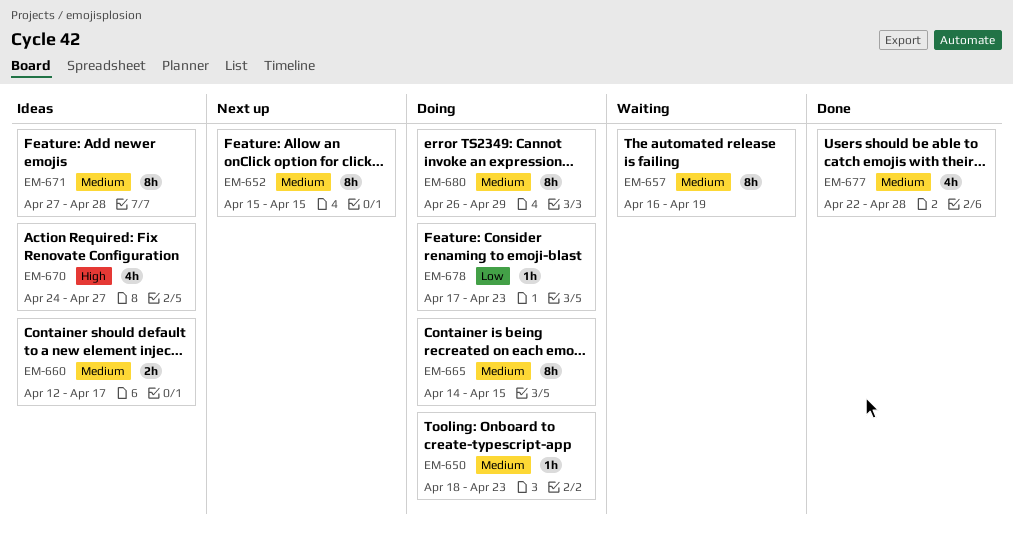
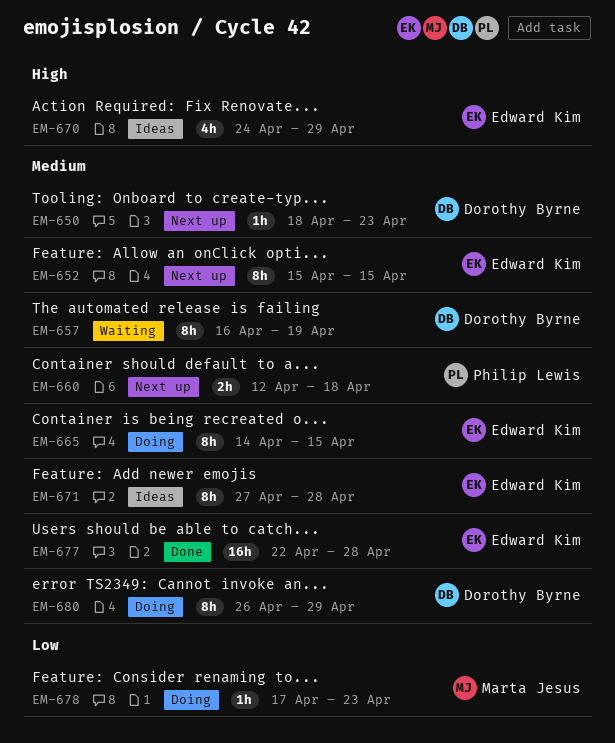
EM-650, status: Doing -> Next up
EM-660, status: Ideas -> Next up
EM-660, due: Apr 17 -> Apr 18
EM-670, due: Apr 27 -> Apr 29
EM-677, estimate: 4h -> 16h

